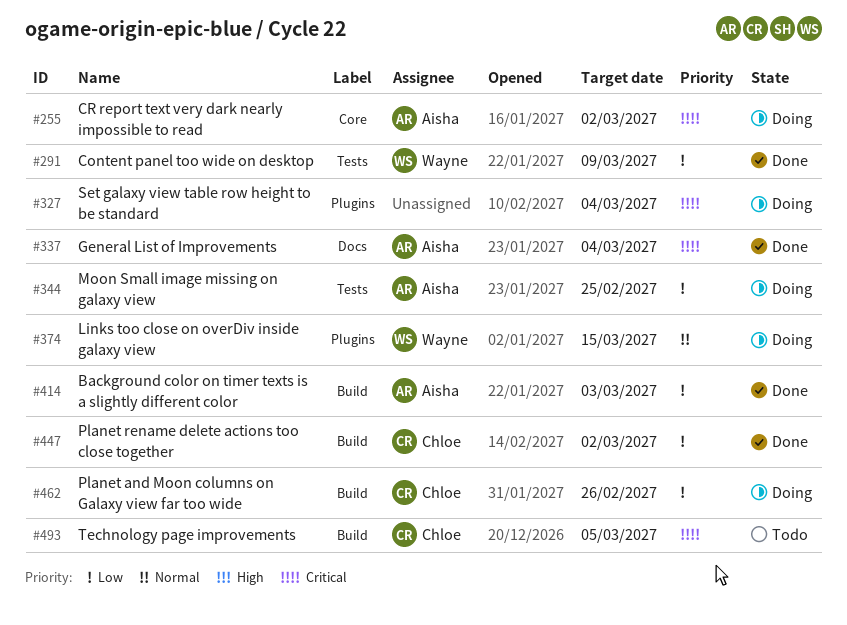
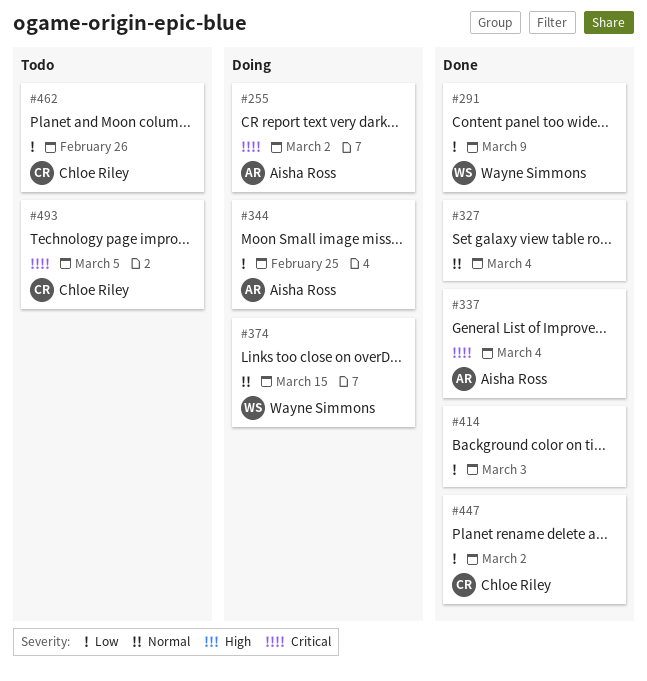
#327, status: Doing -> Done
#327, priority: Critical -> Normal
#414, owner: Aisha Ross -> none
#462, status: Doing -> Todo

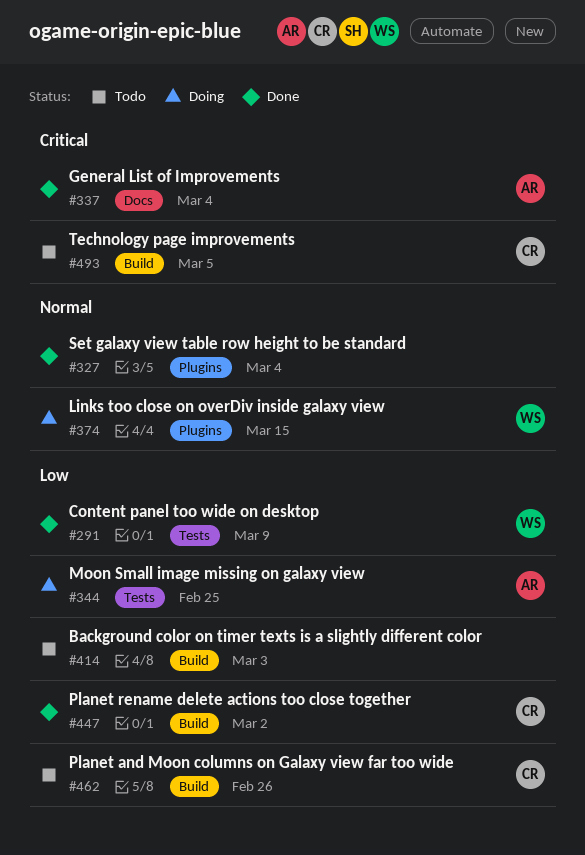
#255: present -> none
#414, status: Done -> Todo

